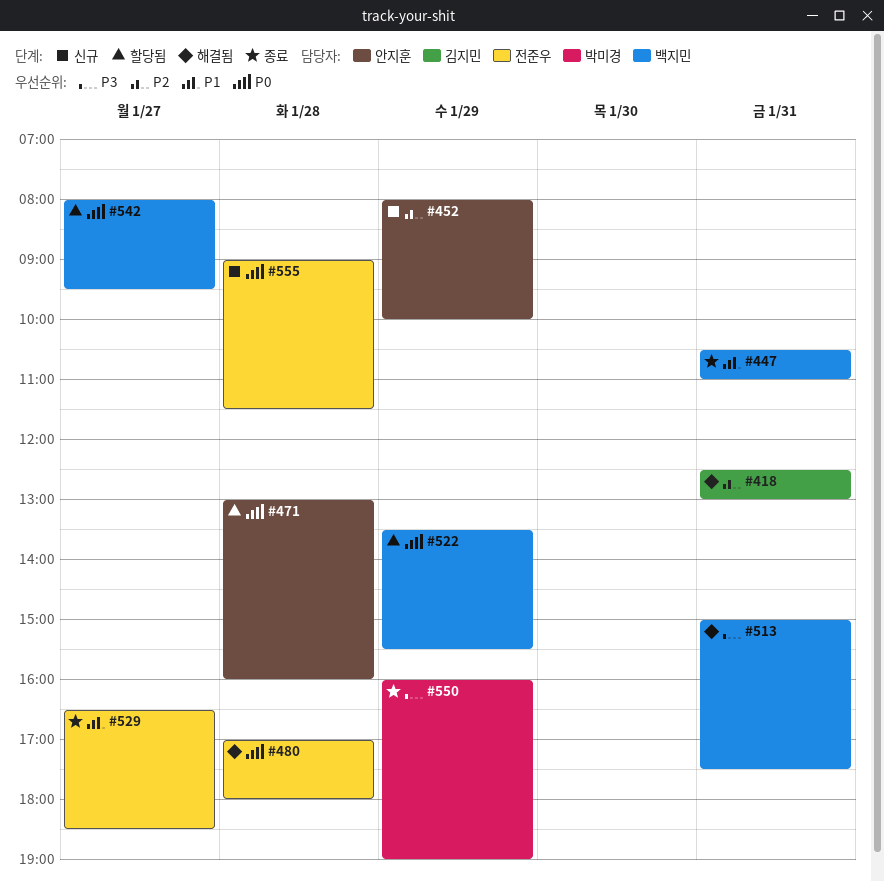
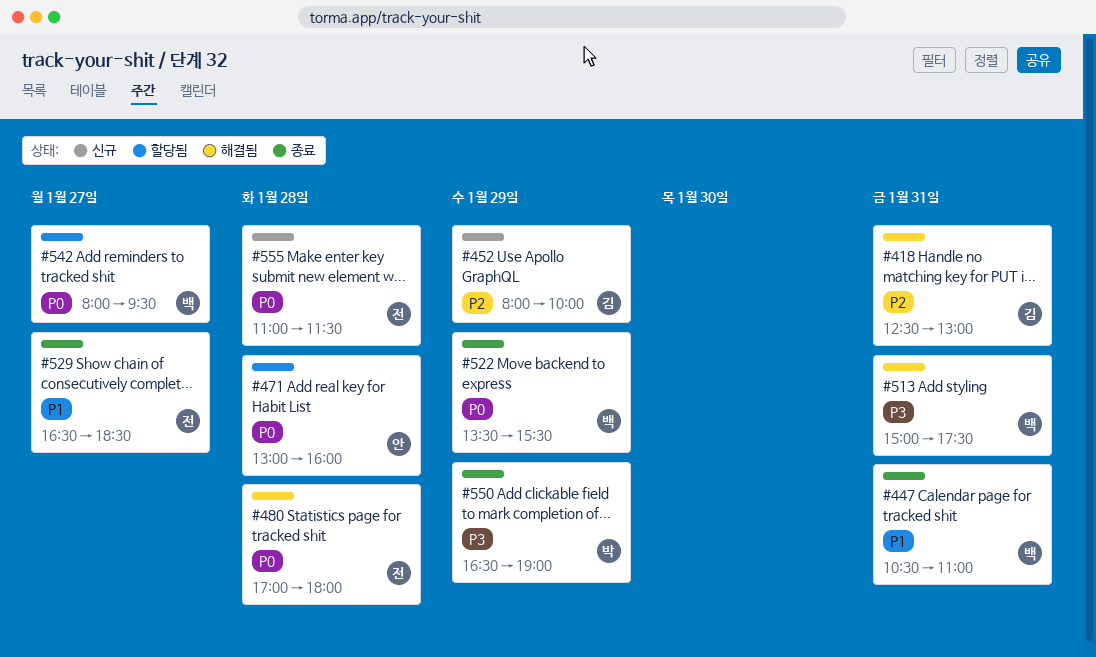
#452, owner: 안지훈 -> 김지민
#522, status: 할당됨 -> 종료
#550, begins: 16:00 -> 16:30
#555, begins: 09:00 -> 11:00

